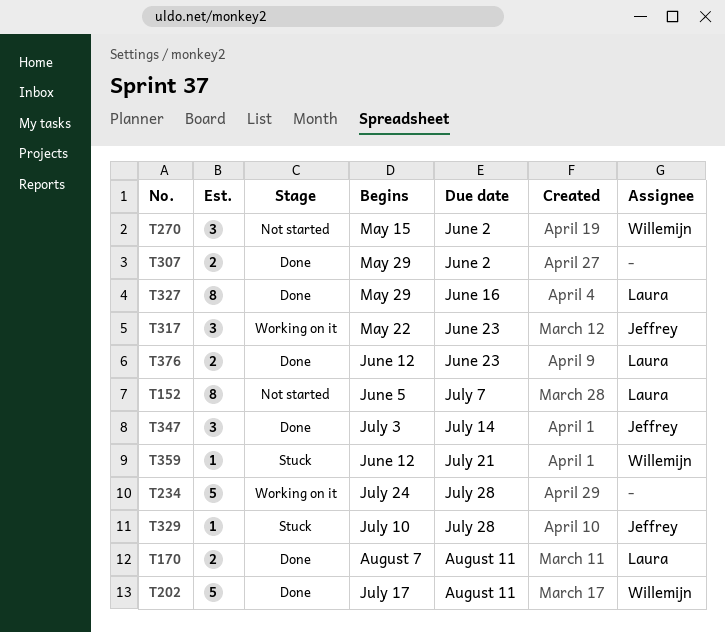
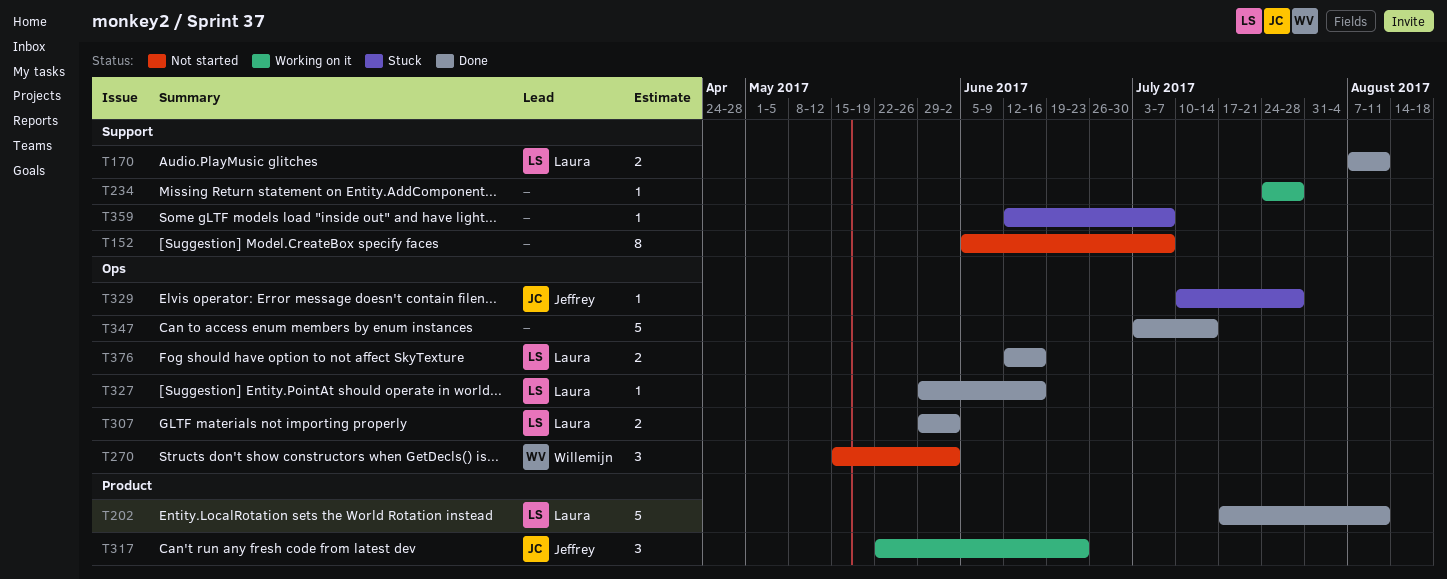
T152, owner: Laura -> none
T202, owner: Willemijn -> Laura
T234, estimate: 5 -> 1
T307, owner: none -> Laura
T327, estimate: 8 -> 1
T347, owner: Jeffrey -> none
T347, estimate: 3 -> 5
T359, owner: Willemijn -> none
T359, due: Jul 21 -> Jul 7
T376, due: Jun 23 -> Jun 16

